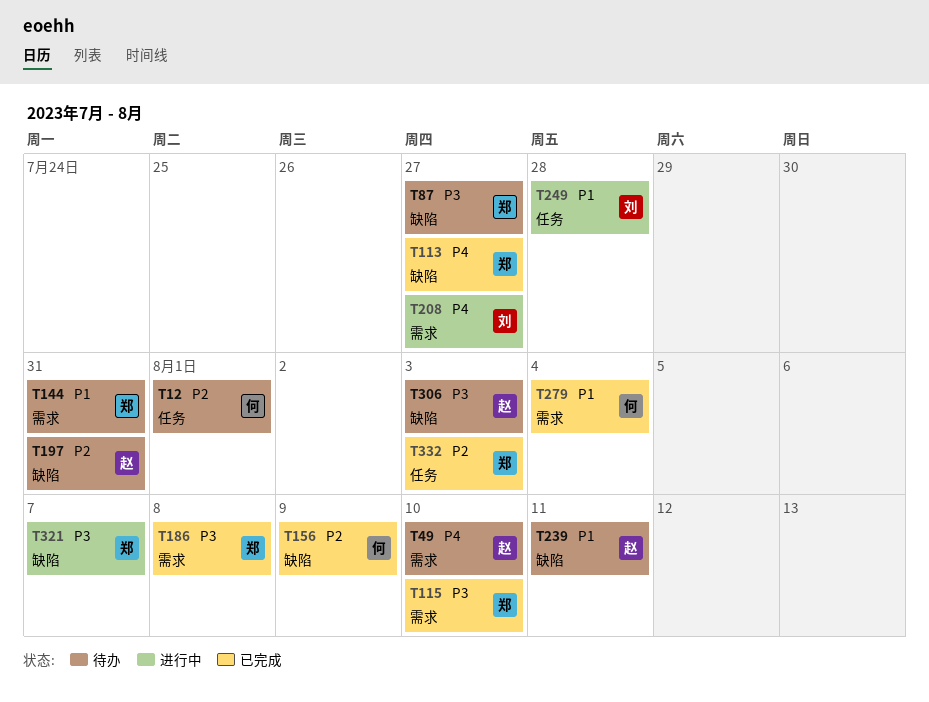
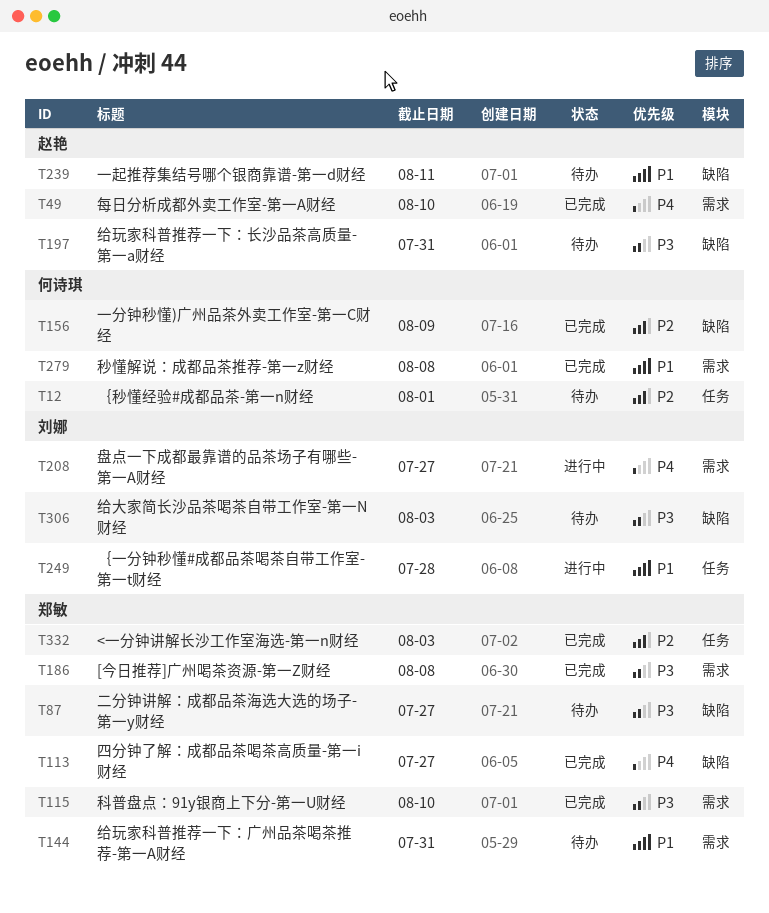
T49, status: 待办 -> 已完成
T197, priority: P2 -> P3
T279, due: Aug 4 -> Aug 8
T306, owner: 赵艳 -> 刘娜
T321: present -> none

